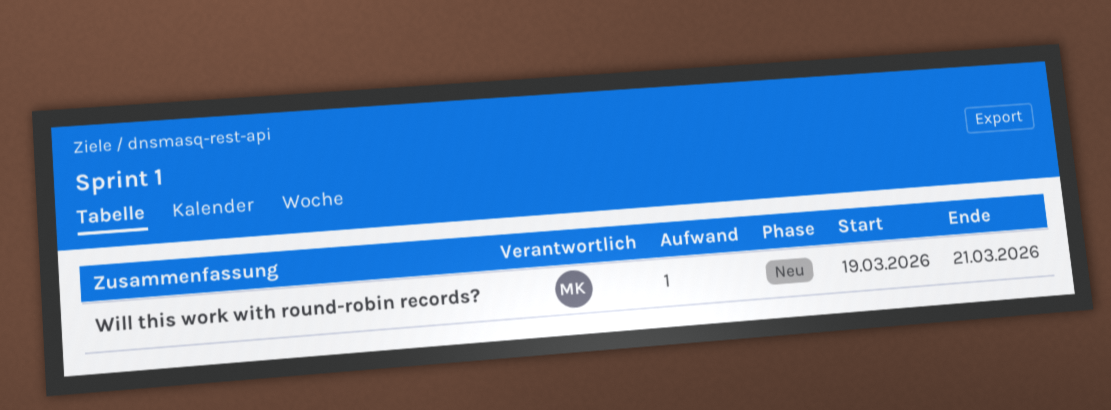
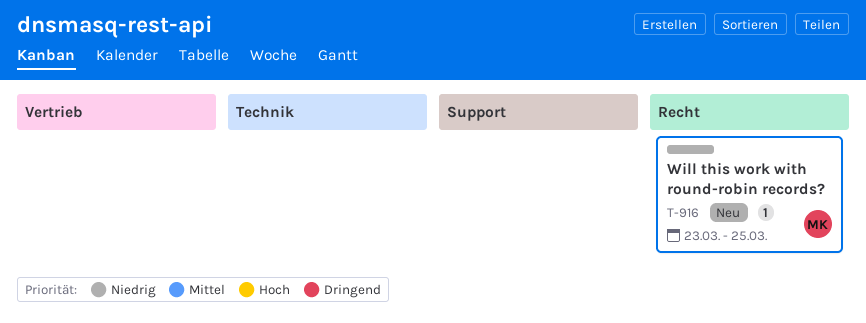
Will this work with round-robin records?, start: Mar 19 -> Mar 23
Will this work with round-robin records?, due: Mar 21 -> Mar 25

